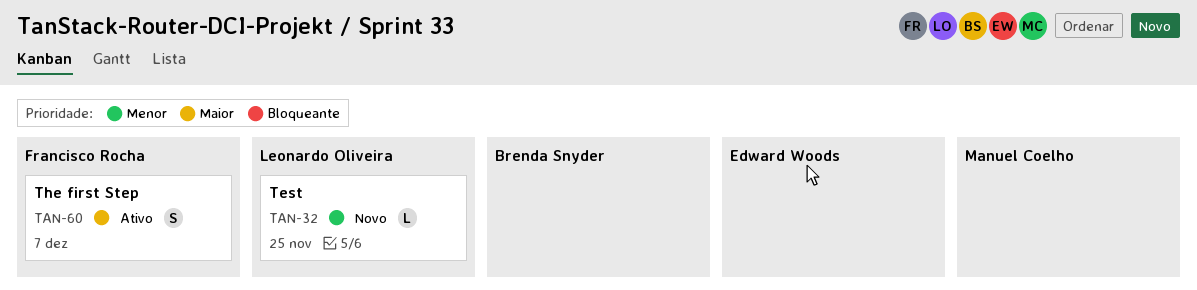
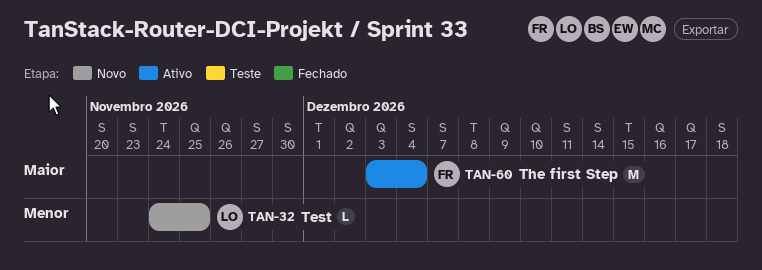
TAN-60, estimate: S -> M
TAN-60, due: Dec 7 -> Dec 4

